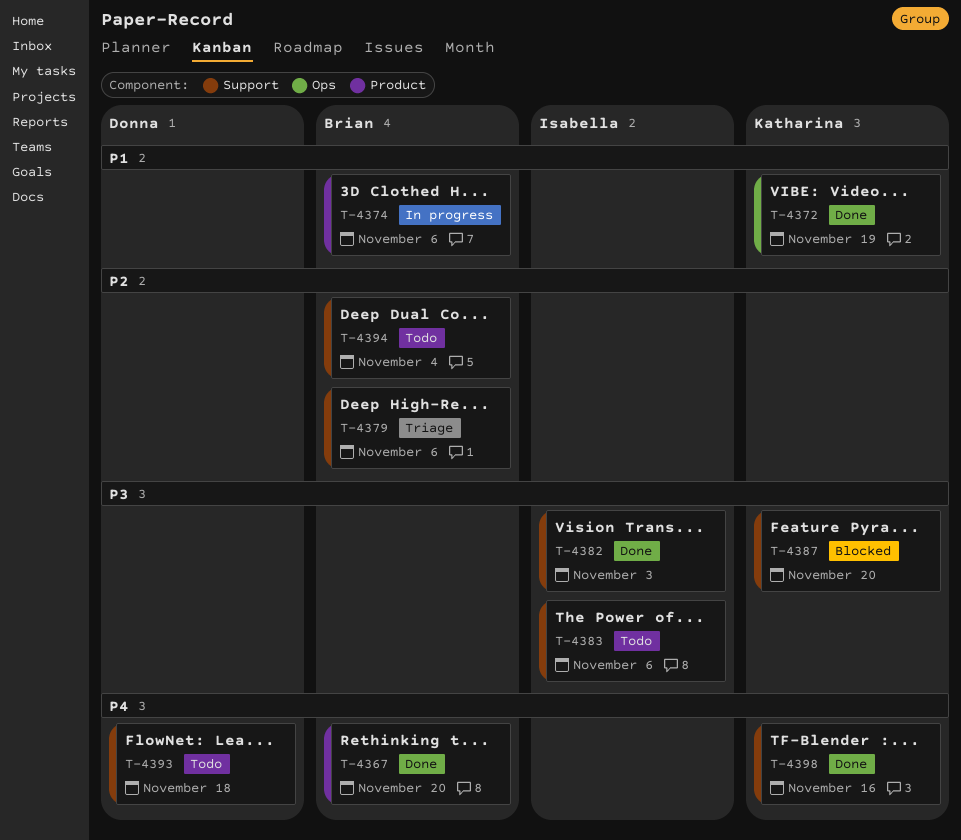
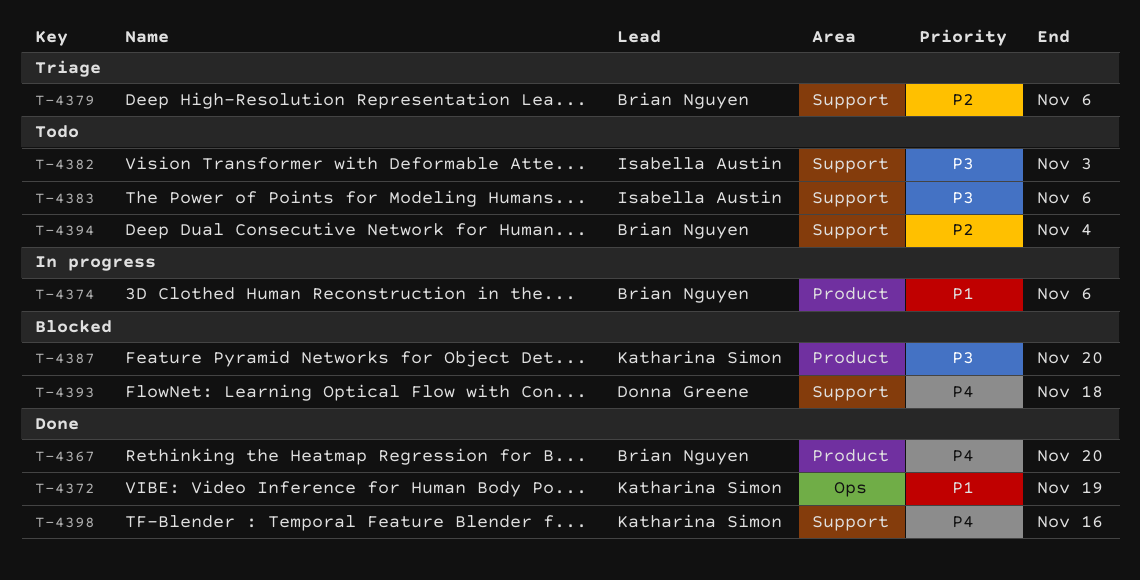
T-4382, status: Done -> Todo
T-4387, label: Support -> Product
T-4393, status: Todo -> Blocked

